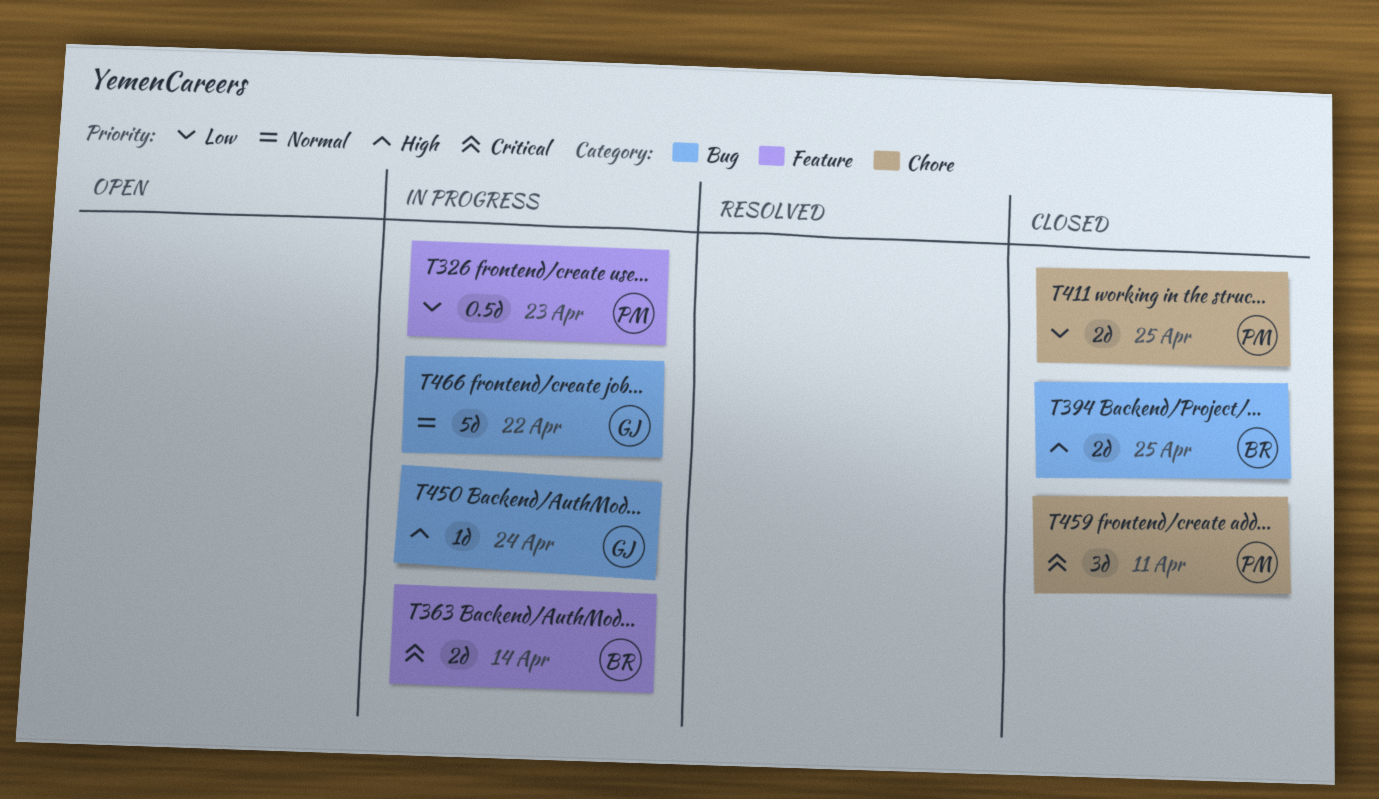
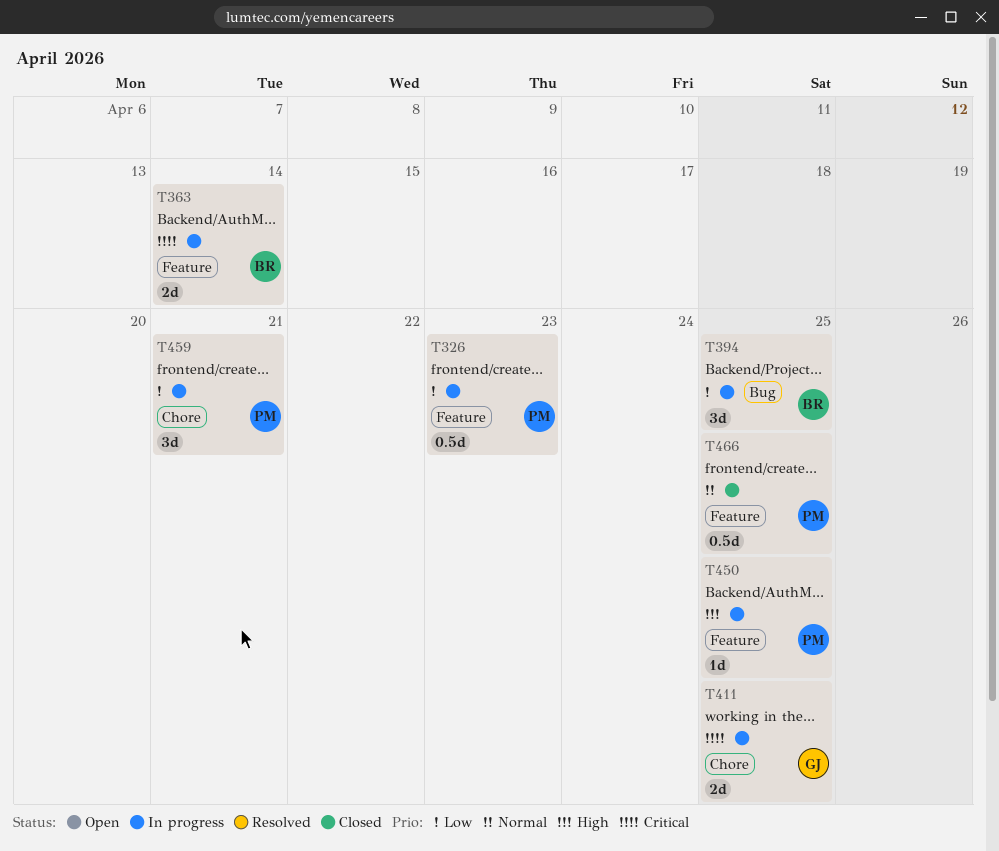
T394, status: Closed -> In progress
T394, priority: High -> Low
T394, estimate: 2d -> 3d
T411, status: Closed -> In progress
T411, owner: PM -> GJ
T411, priority: Low -> Critical
T450, owner: GJ -> PM
T450, label: Bug -> Feature
T450, due: Apr 24 -> Apr 25
T459, status: Closed -> In progress
T459, priority: Critical -> Low
T459, due: Apr 11 -> Apr 21
T466, status: In progress -> Closed
T466, owner: GJ -> PM
T466, label: Bug -> Feature
T466, estimate: 5d -> 0.5d
T466, due: Apr 22 -> Apr 25

